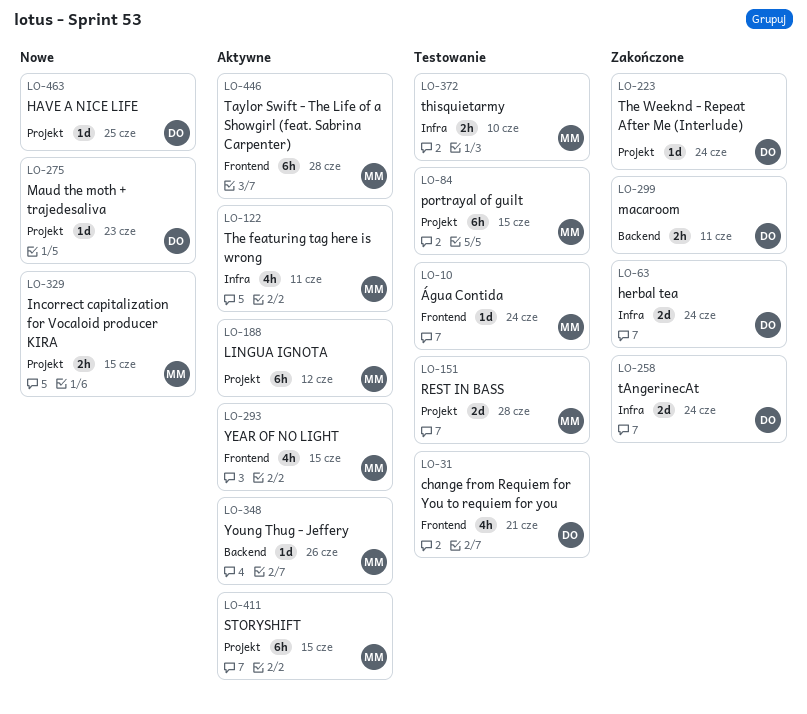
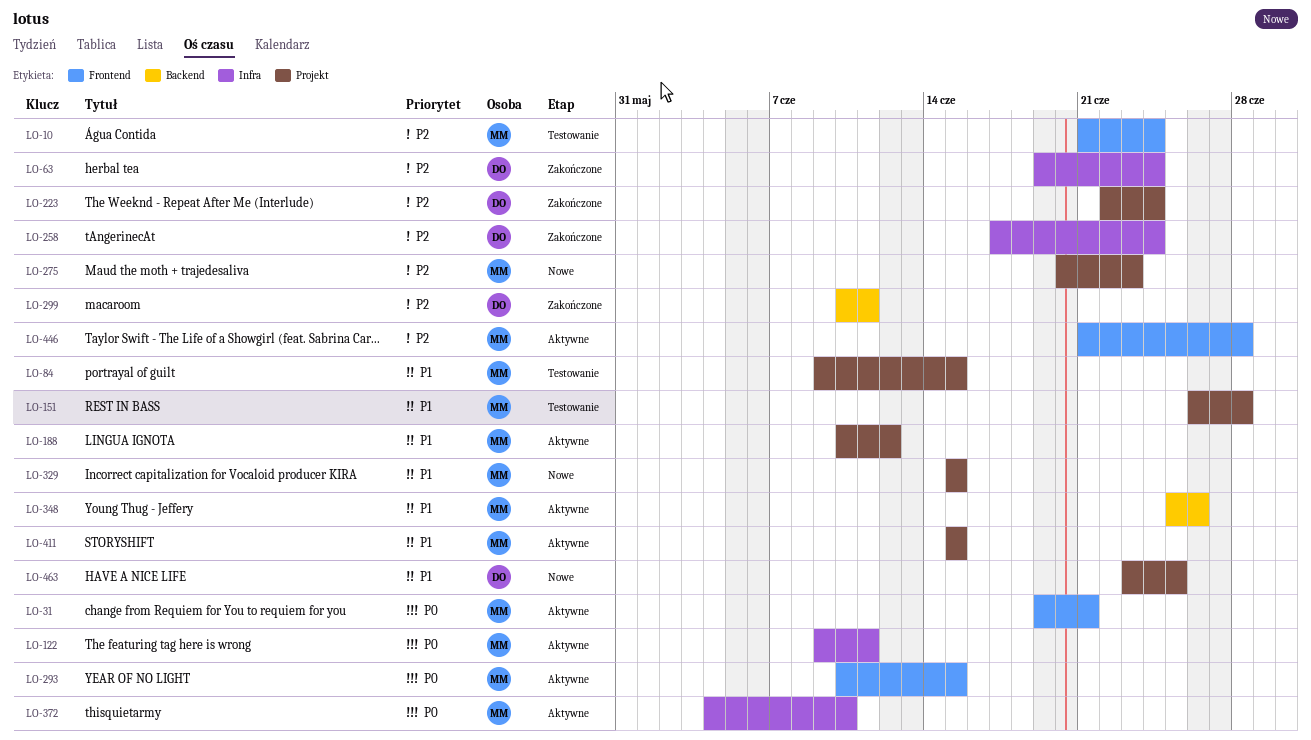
LO-31, status: Testowanie -> Aktywne
LO-31, owner: DO -> MM
LO-275, owner: DO -> MM
LO-372, status: Testowanie -> Aktywne

